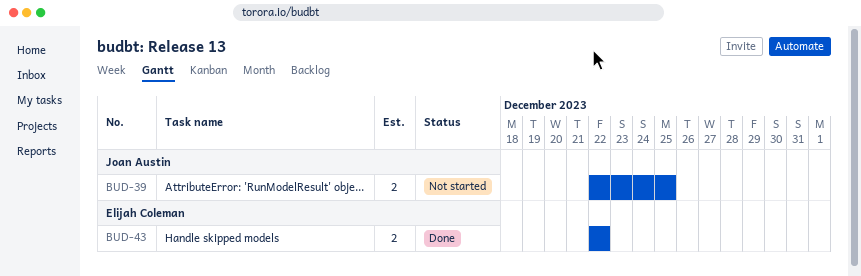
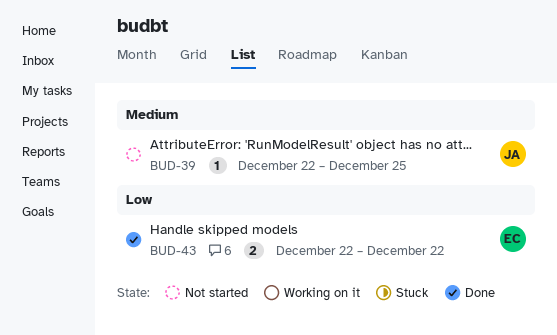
BUD-39, estimate: 2 -> 1

